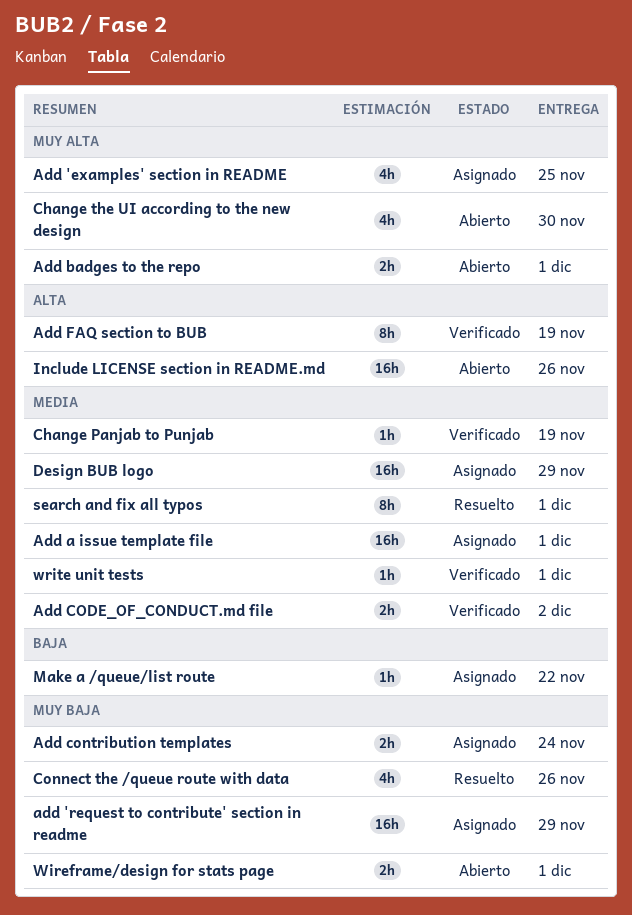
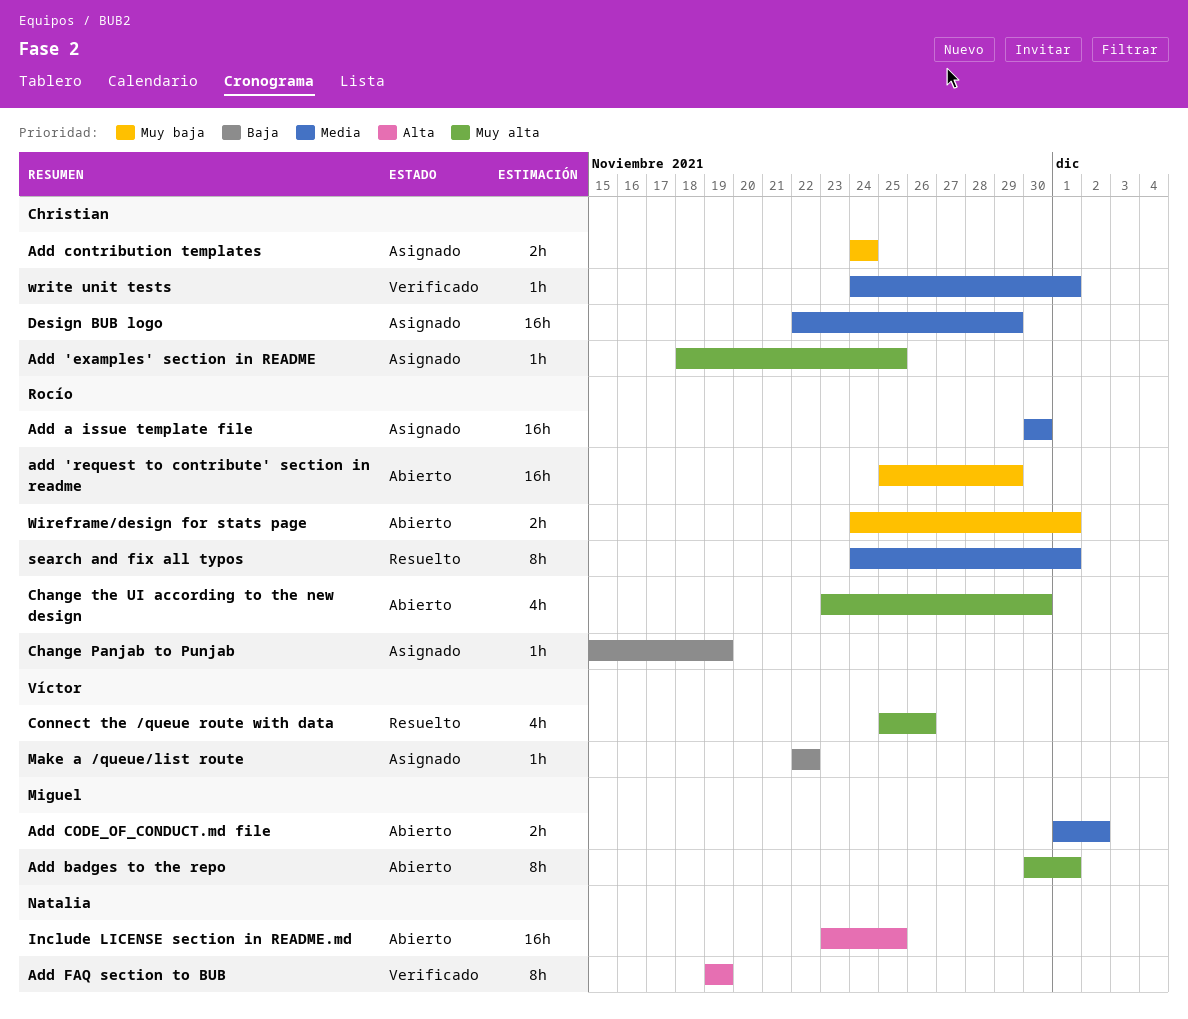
Add 'examples' section in README, estimate: 4h -> 1h
add 'request to contribute' section in readme, status: Asignado -> Abierto
Add a issue template file, due: Dec 1 -> Nov 30
Add badges to the repo, estimate: 2h -> 8h
Add CODE_OF_CONDUCT.md file, status: Verificado -> Abierto
Change Panjab to Punjab, status: Verificado -> Asignado
Change Panjab to Punjab, priority: Media -> Baja
Connect the /queue route with data, priority: Muy baja -> Muy alta
Include LICENSE section in README.md, due: Nov 26 -> Nov 25

